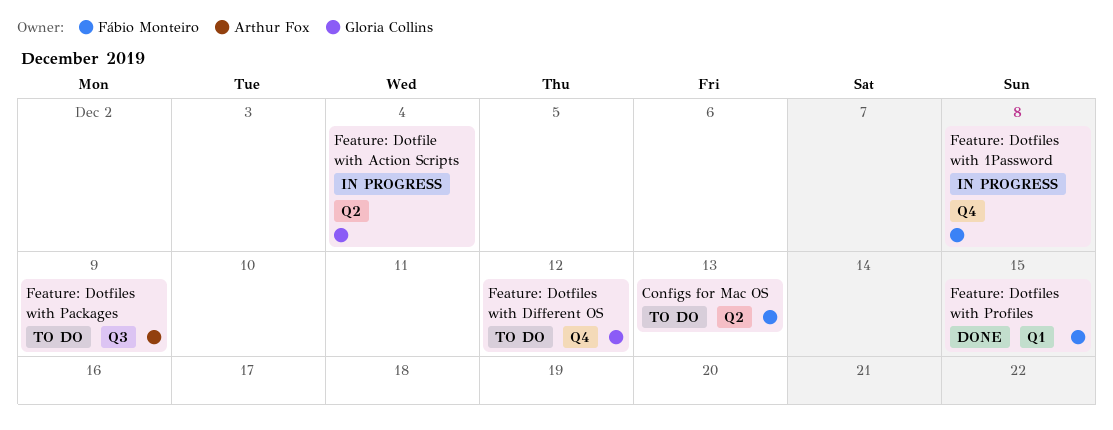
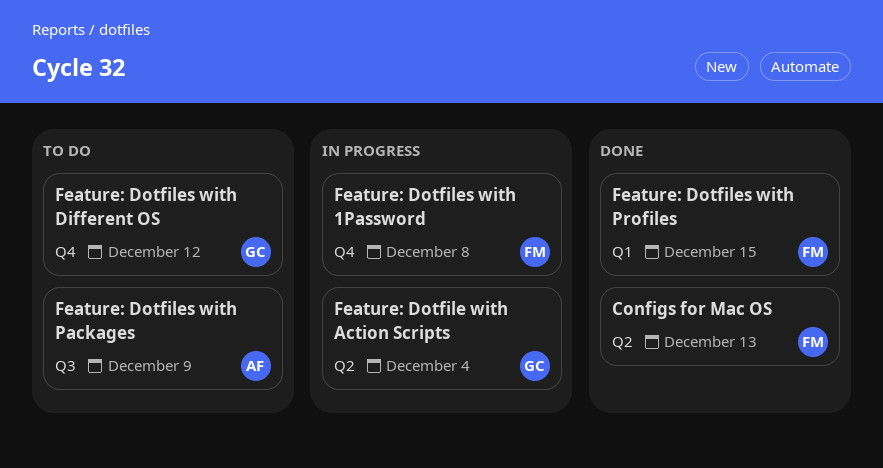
Configs for Mac OS, status: To do -> Done

